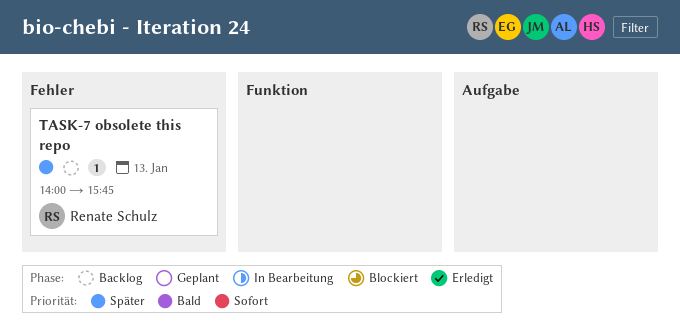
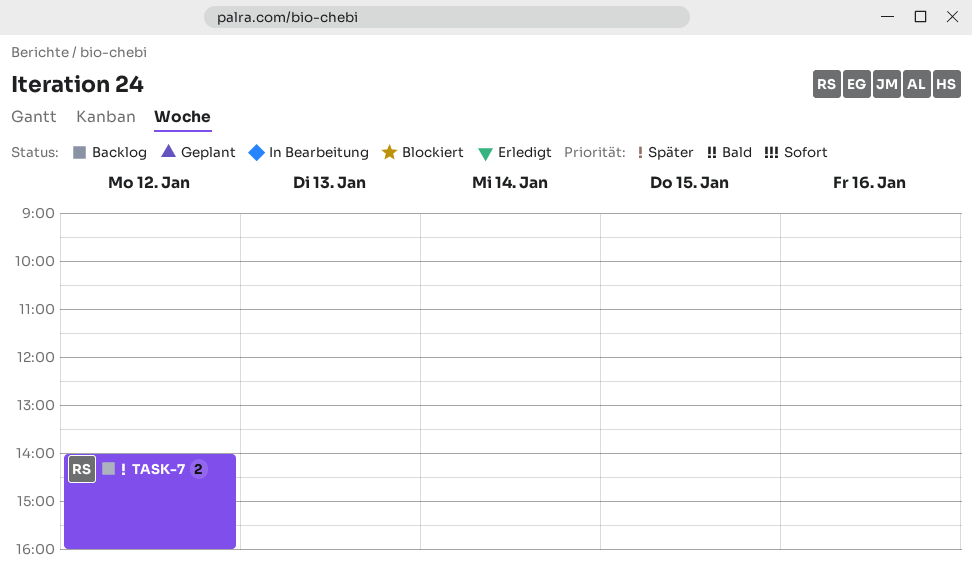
TASK-7, estimate: 1 -> 2
TASK-7, day: Jan 13 -> Jan 12
TASK-7, ends: 15:45 -> 16:00

